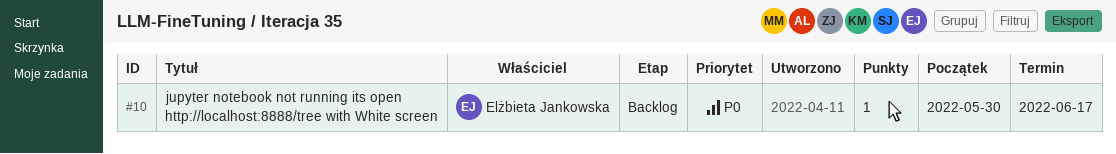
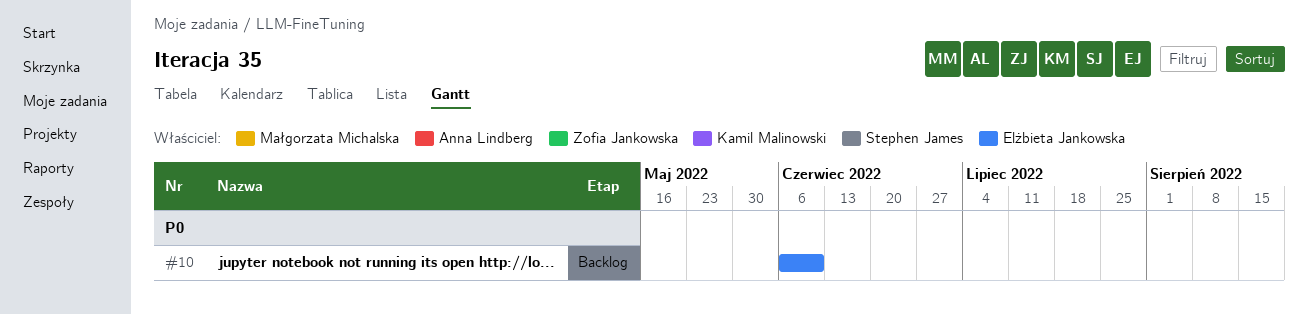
#10, start: May 30 -> Jun 6
#10, due: Jun 17 -> Jun 10

